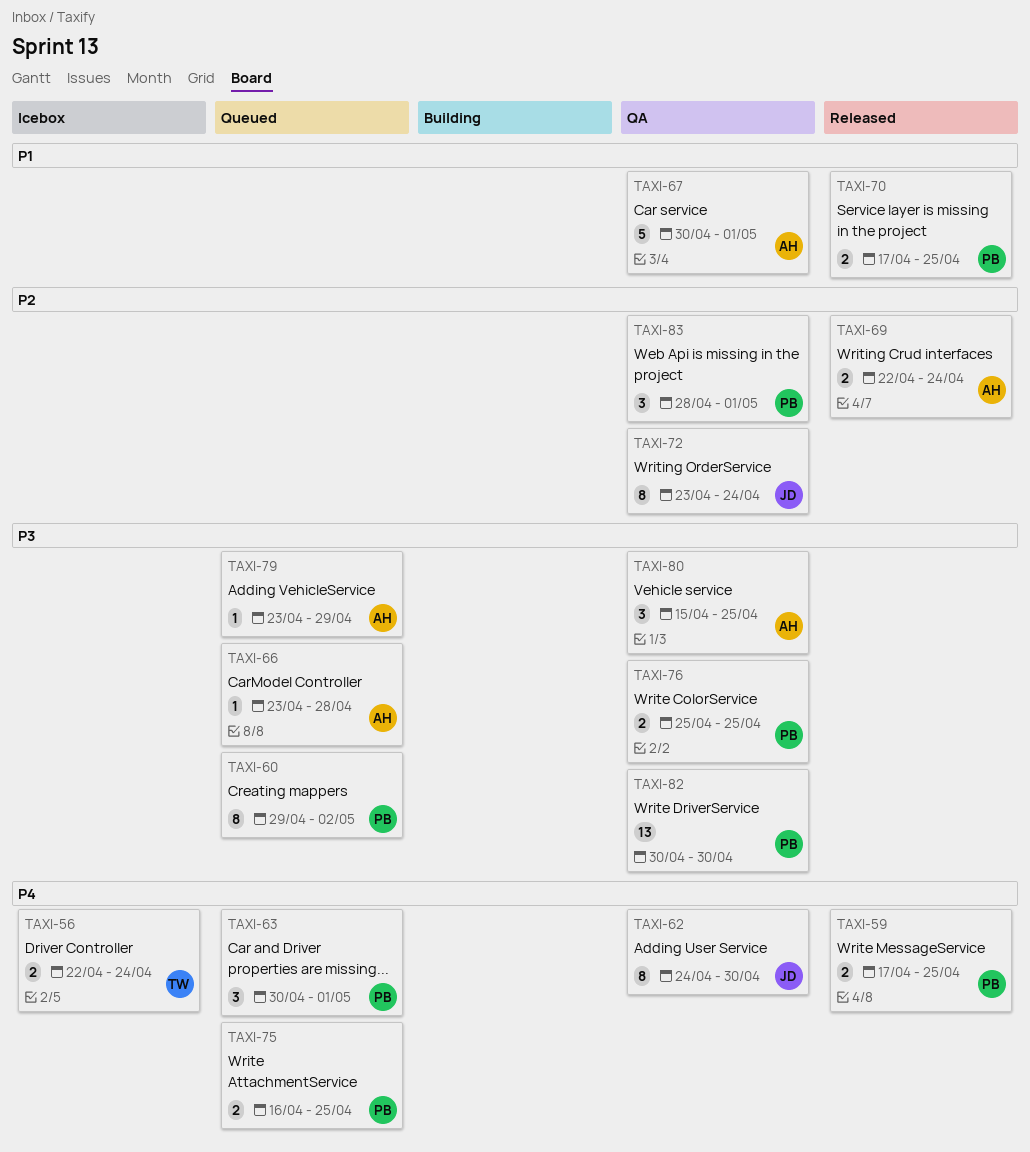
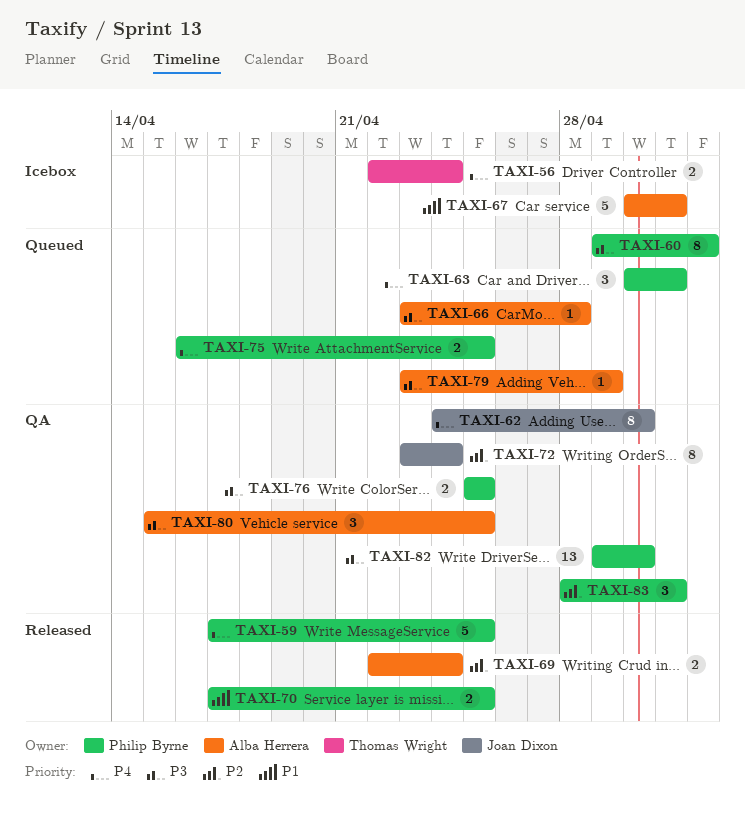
TAXI-59, estimate: 2 -> 5
TAXI-67, status: QA -> Icebox
TAXI-82, start: Apr 30 -> Apr 29

